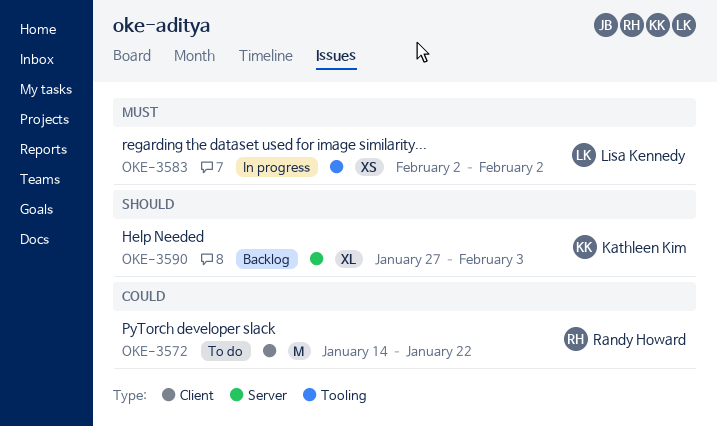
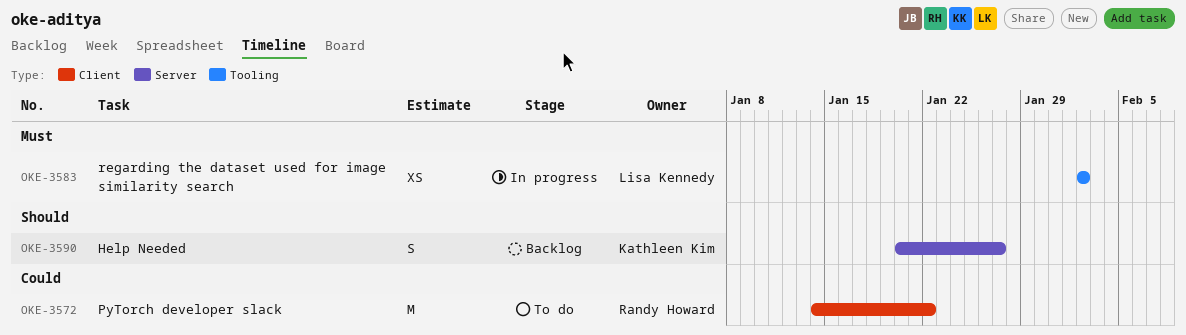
OKE-3590, estimate: XL -> S
OKE-3590, start: Jan 27 -> Jan 20
OKE-3590, due: Feb 3 -> Jan 27

